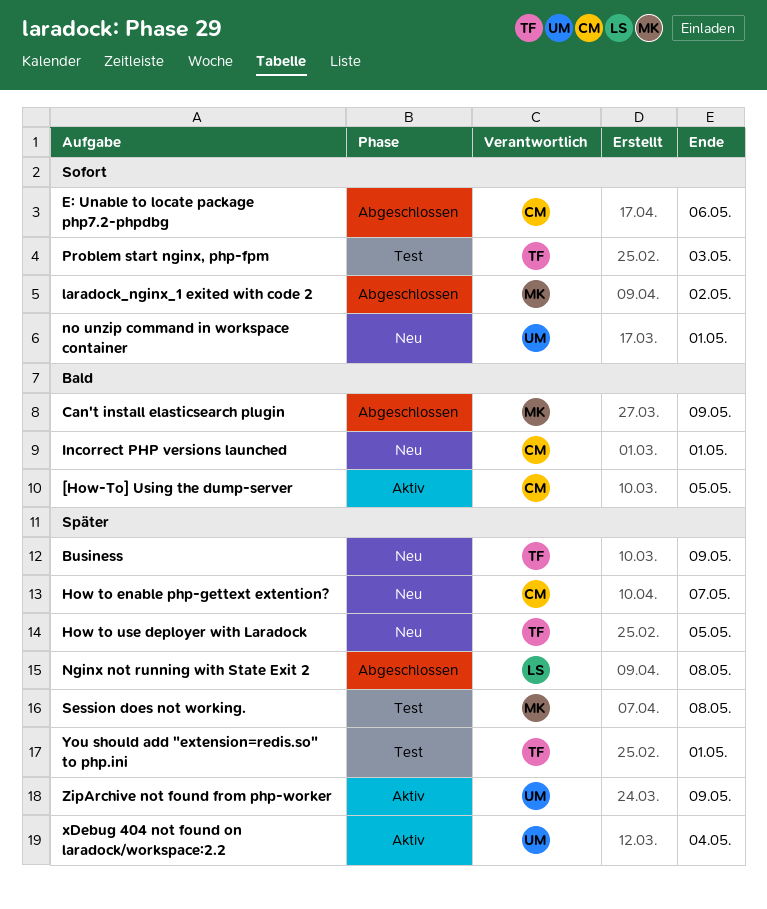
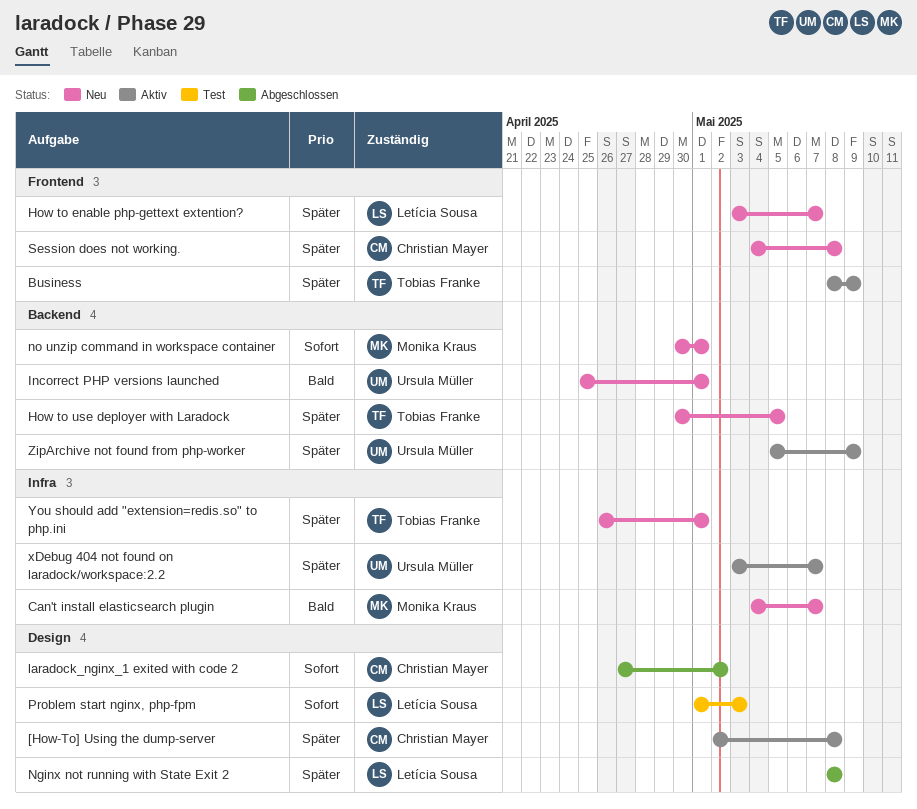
[How-To] Using the dump-server, priority: Bald -> Später
[How-To] Using the dump-server, due: May 5 -> May 8
Business, status: Neu -> Aktiv
Can't install elasticsearch plugin, status: Abgeschlossen -> Neu
Can't install elasticsearch plugin, due: May 9 -> May 7
E: Unable to locate package php7.2-phpdbg: present -> none
How to enable php-gettext extention?, owner: Christian Mayer -> Letícia Sousa
Incorrect PHP versions launched, owner: Christian Mayer -> Ursula Müller
laradock_nginx_1 exited with code 2, owner: Monika Kraus -> Christian Mayer
no unzip command in workspace container, owner: Ursula Müller -> Monika Kraus
Problem start nginx, php-fpm, owner: Tobias Franke -> Letícia Sousa
Session does not working., status: Test -> Neu
Session does not working., owner: Monika Kraus -> Christian Mayer
xDebug 404 not found on laradock/workspace:2.2, due: May 4 -> May 7
You should add "extension=redis.so" to php.ini, status: Test -> Neu

